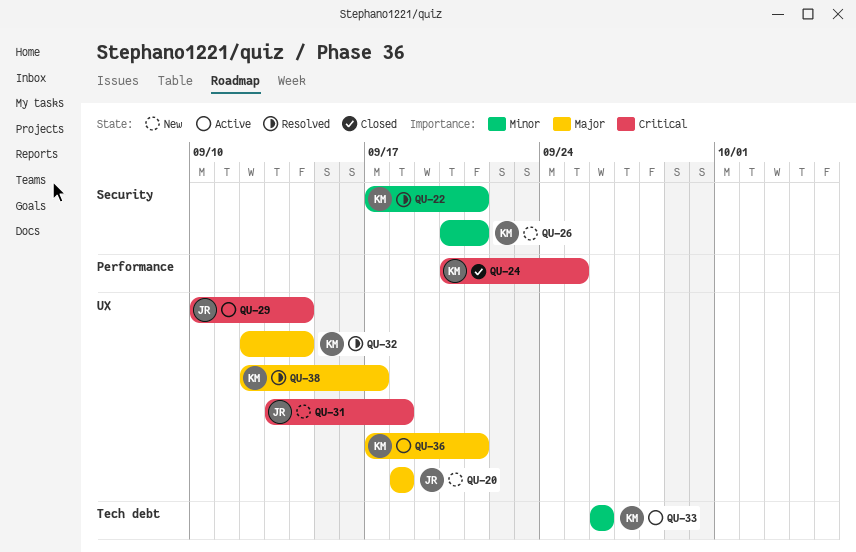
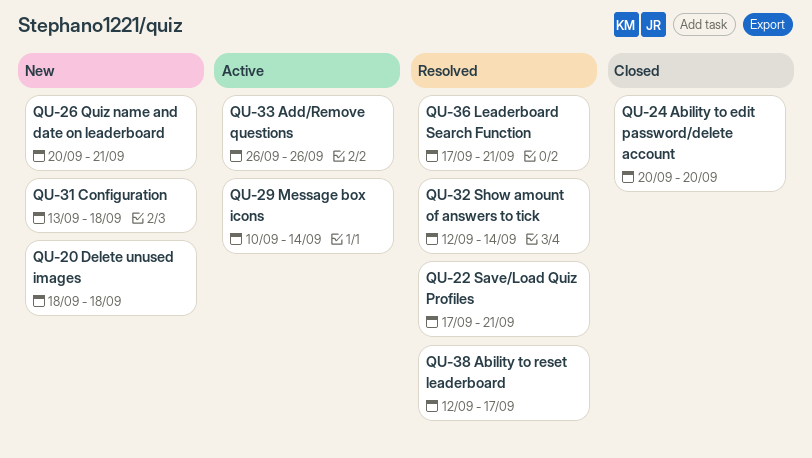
QU-24, due: Sep 25 -> Sep 20
QU-36, status: Active -> Resolved

